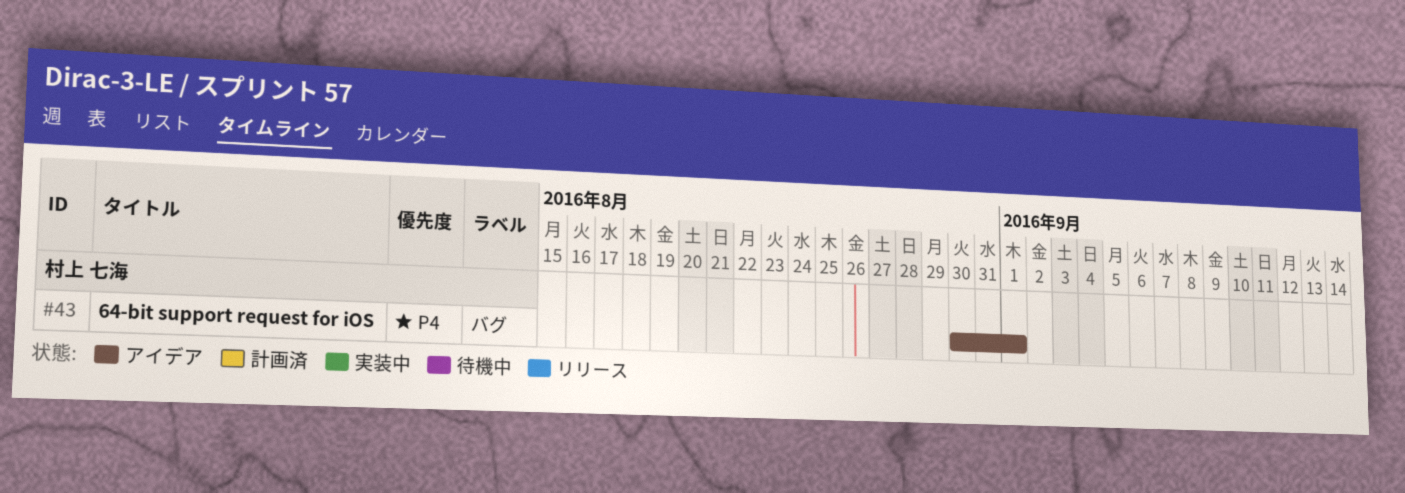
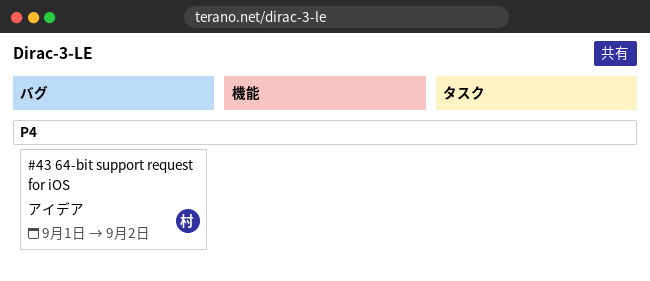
#43, start: Aug 30 -> Sep 1
#43, due: Sep 1 -> Sep 2

